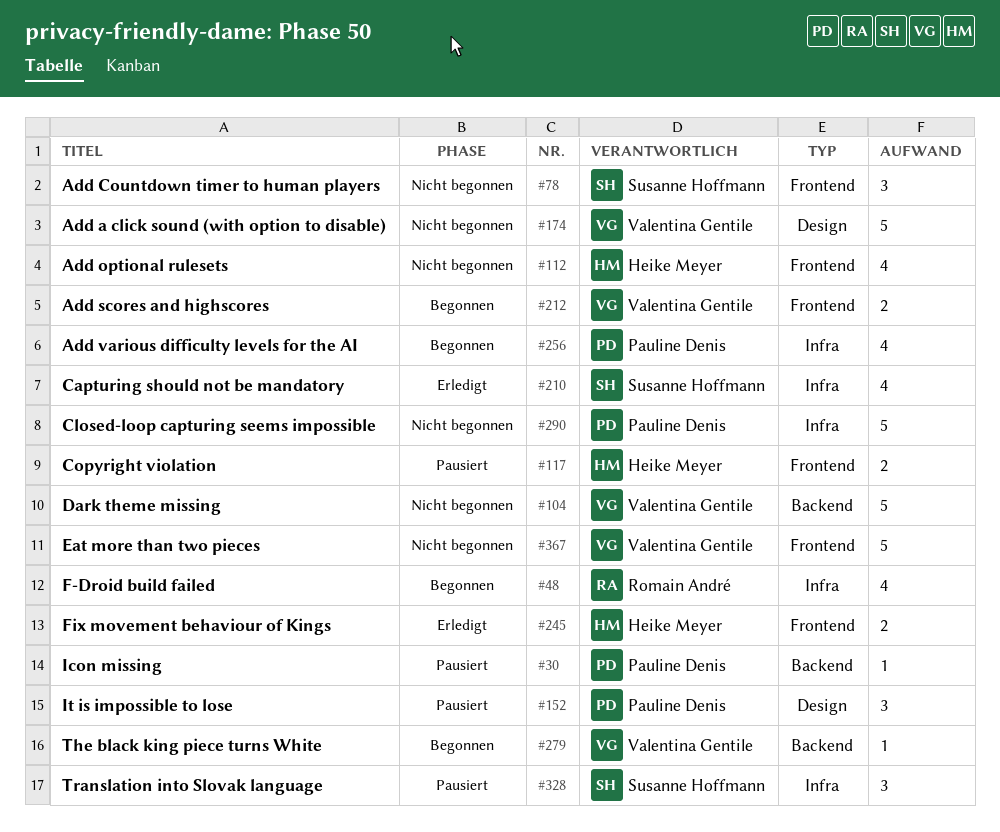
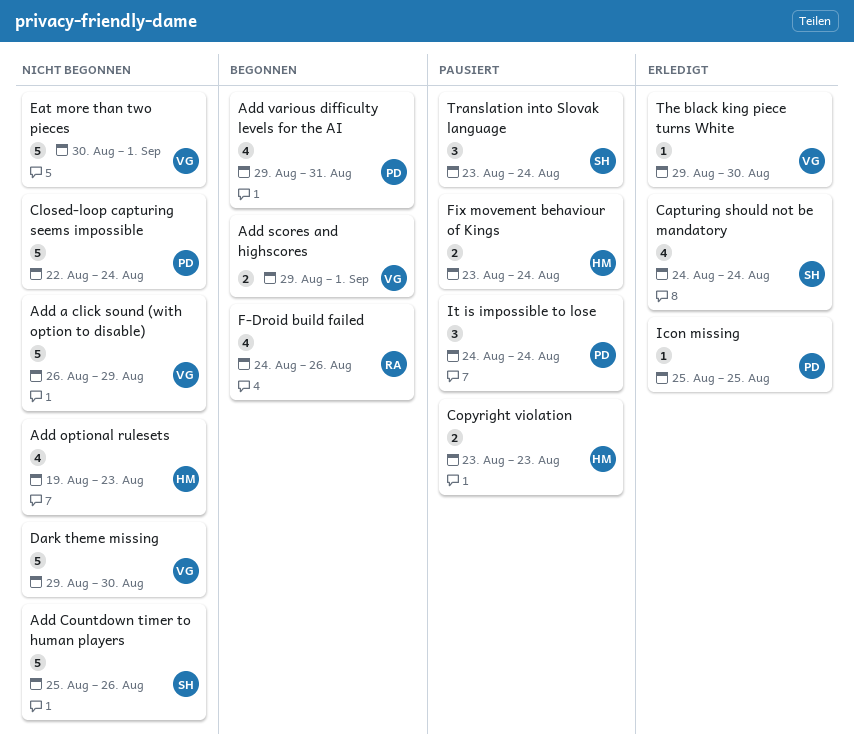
Add Countdown timer to human players, estimate: 3 -> 5
Fix movement behaviour of Kings, status: Erledigt -> Pausiert
Icon missing, status: Pausiert -> Erledigt
The black king piece turns White, status: Begonnen -> Erledigt

